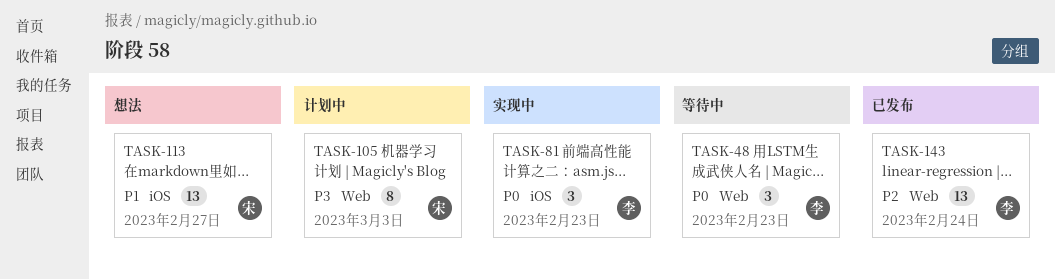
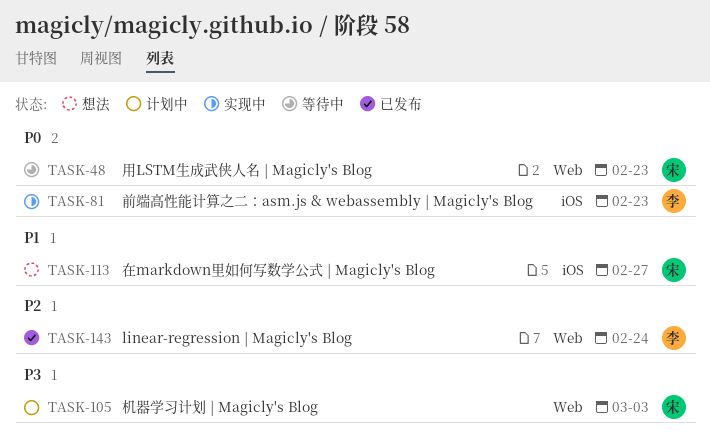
TASK-48, owner: 李 -> 宋

